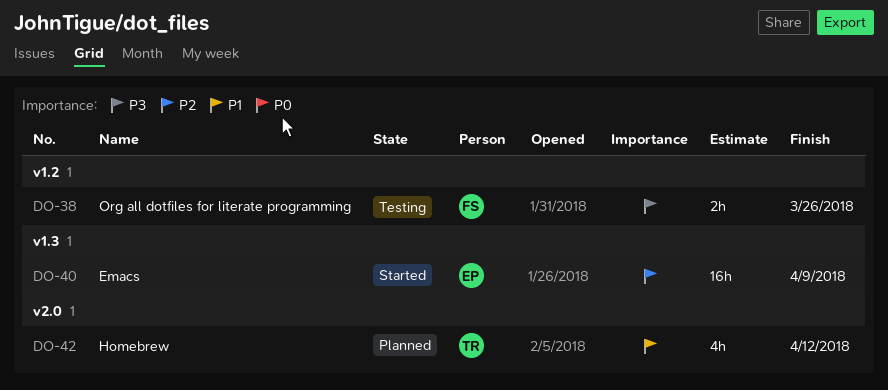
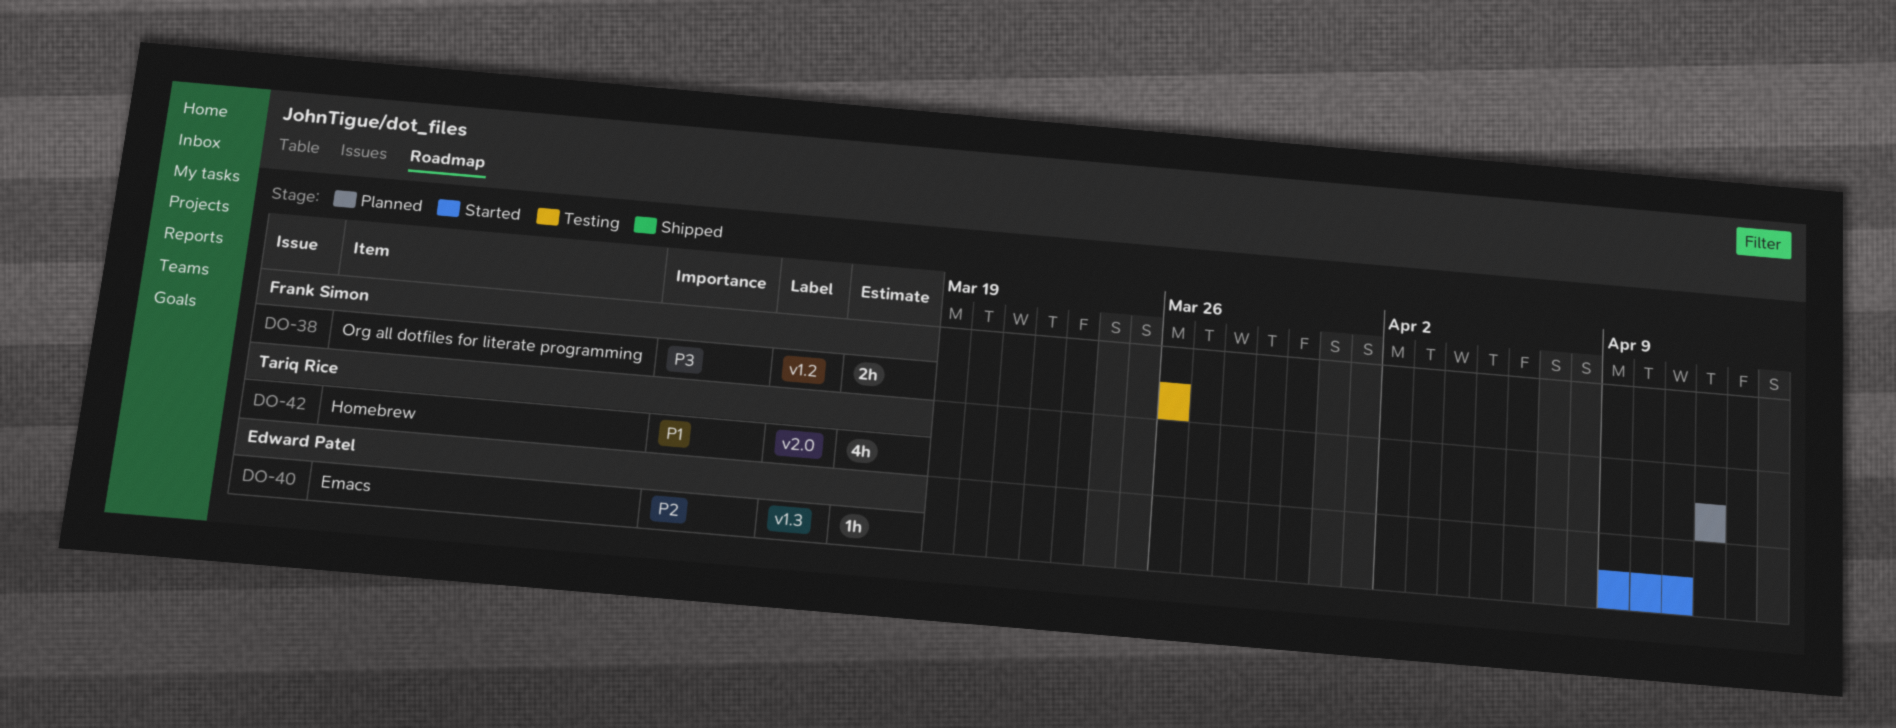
DO-40, estimate: 16h -> 1h
DO-40, due: Apr 9 -> Apr 11

